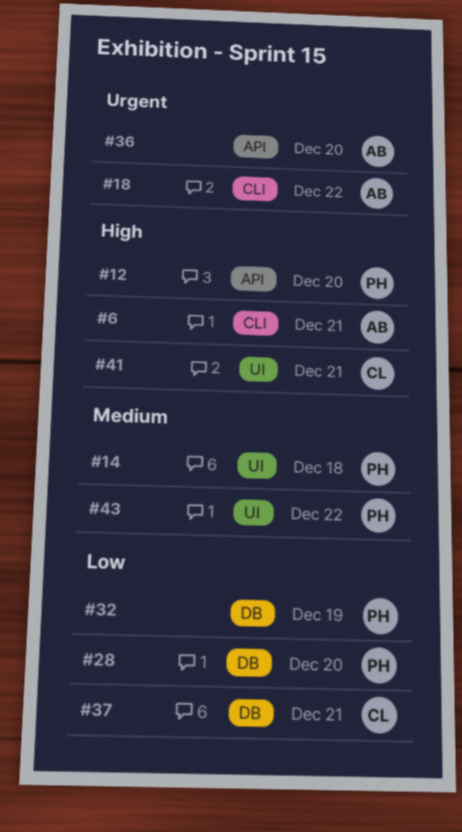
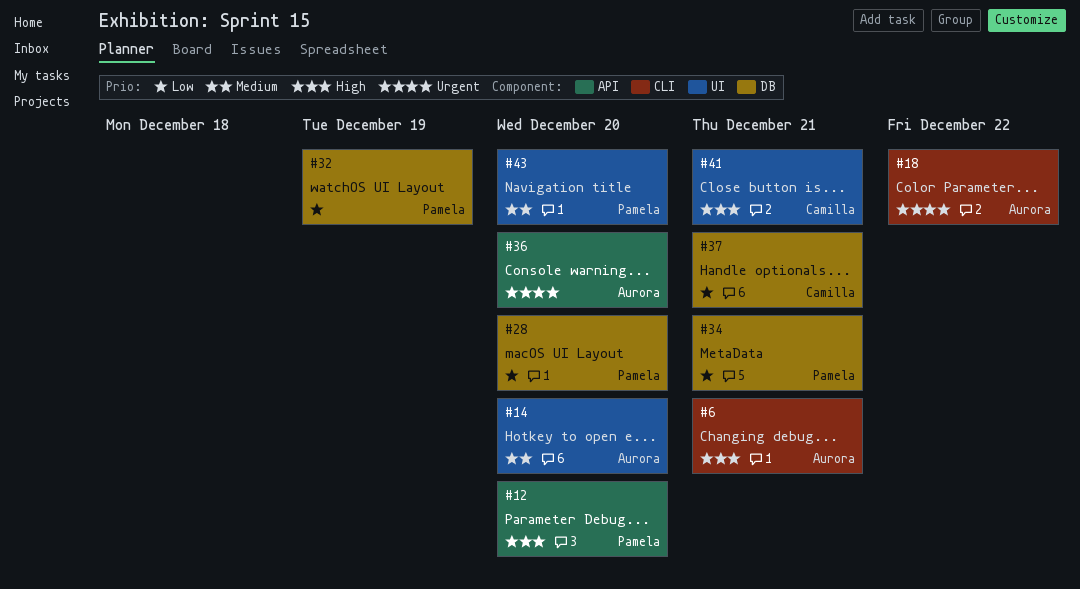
#14, owner: Pamela -> Aurora
#14, due: Dec 18 -> Dec 20
#34: none -> present
#43, due: Dec 22 -> Dec 20

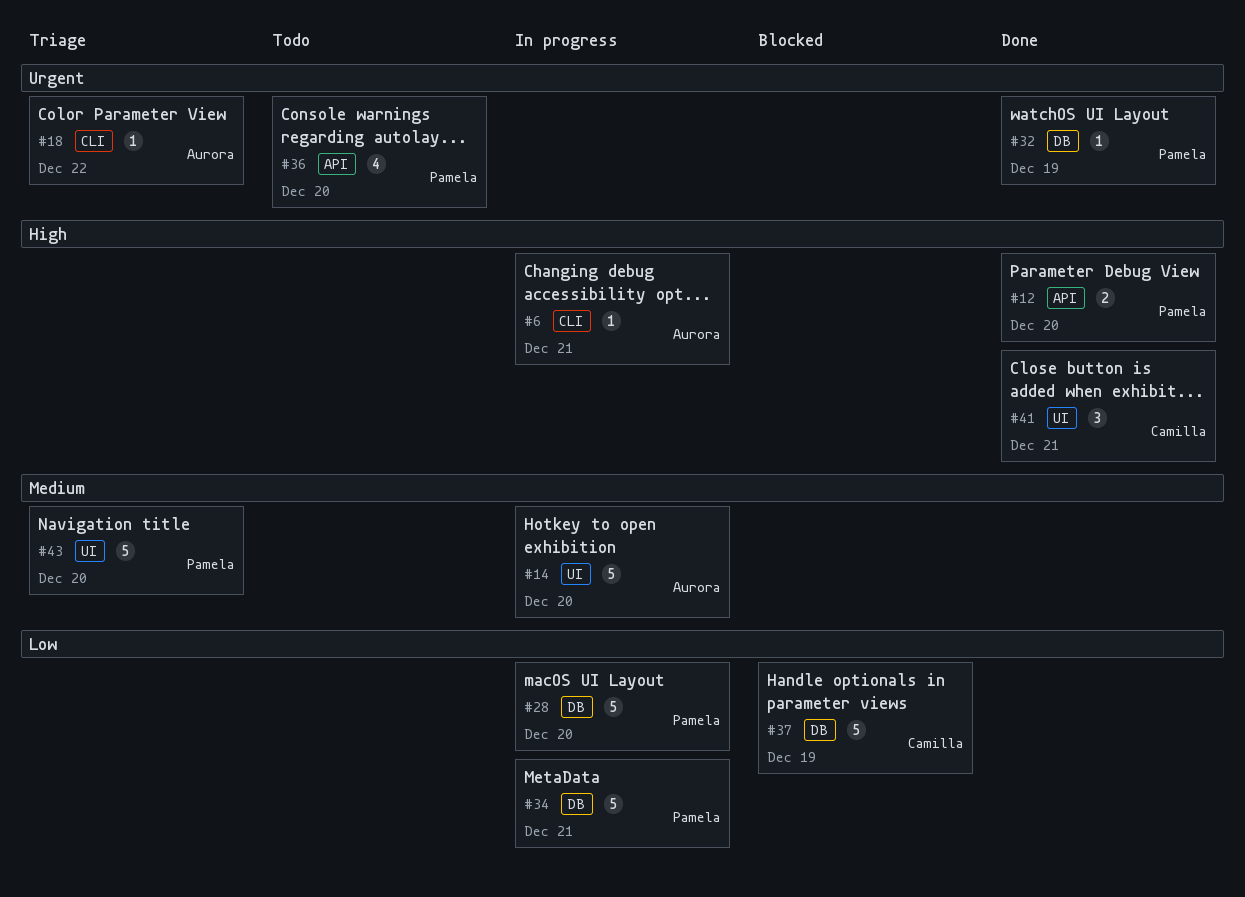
#32, priority: Low -> Urgent
#36, owner: Aurora -> Pamela
#37, due: Dec 21 -> Dec 19

